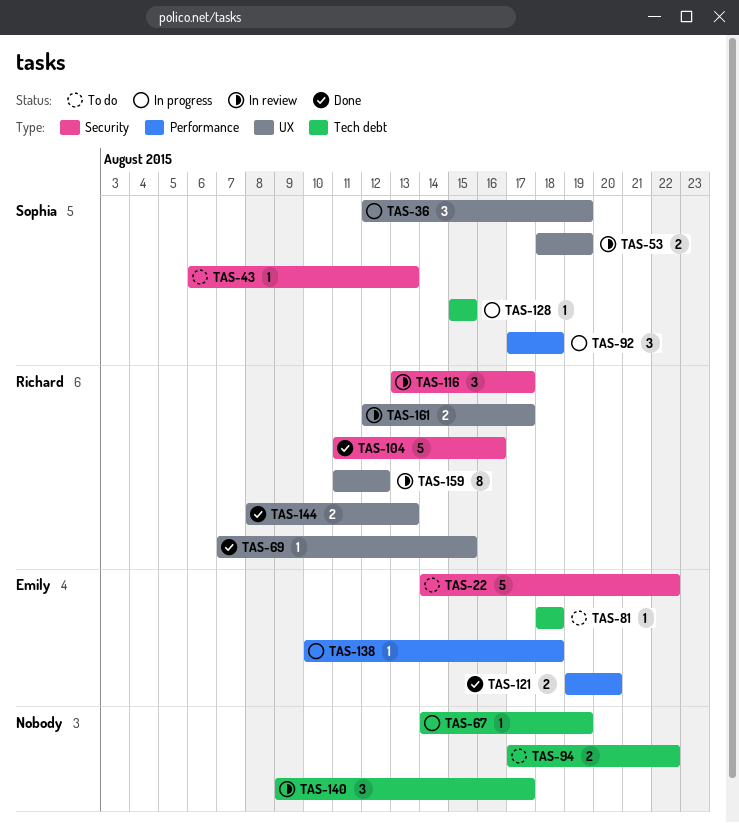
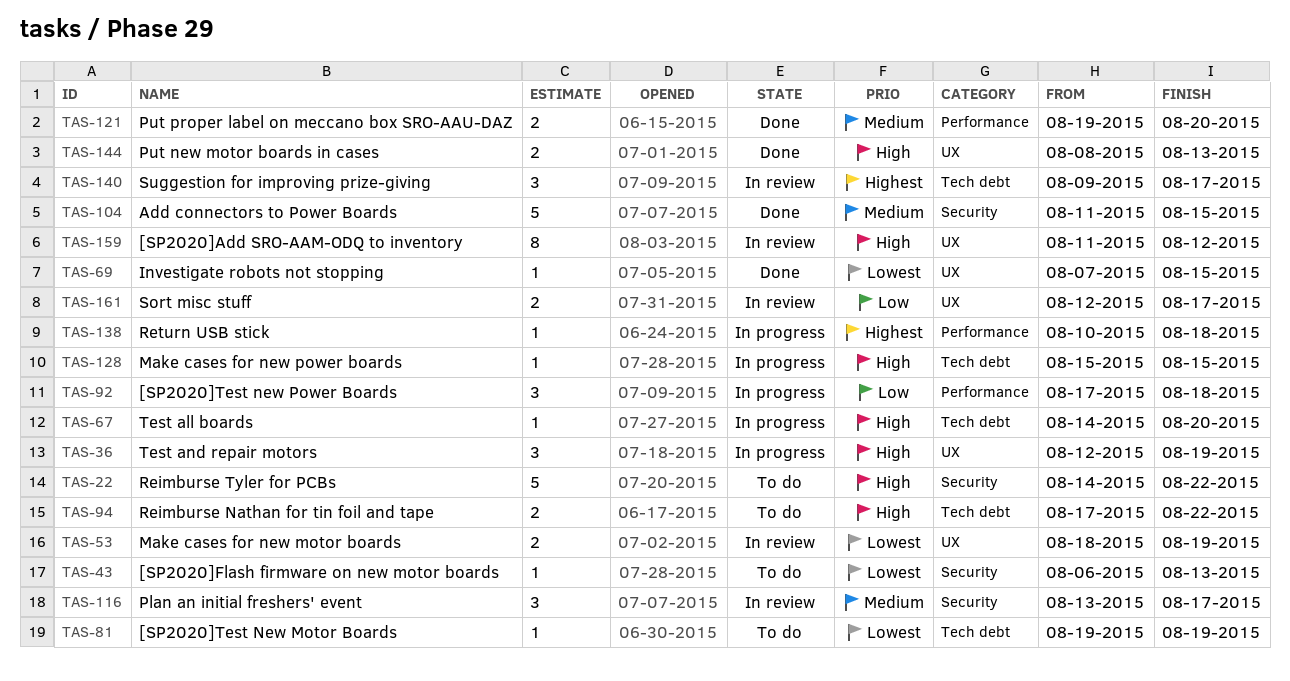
TAS-67, due: Aug 19 -> Aug 20
TAS-81, start: Aug 18 -> Aug 19
TAS-81, due: Aug 18 -> Aug 19
TAS-104, due: Aug 16 -> Aug 15

